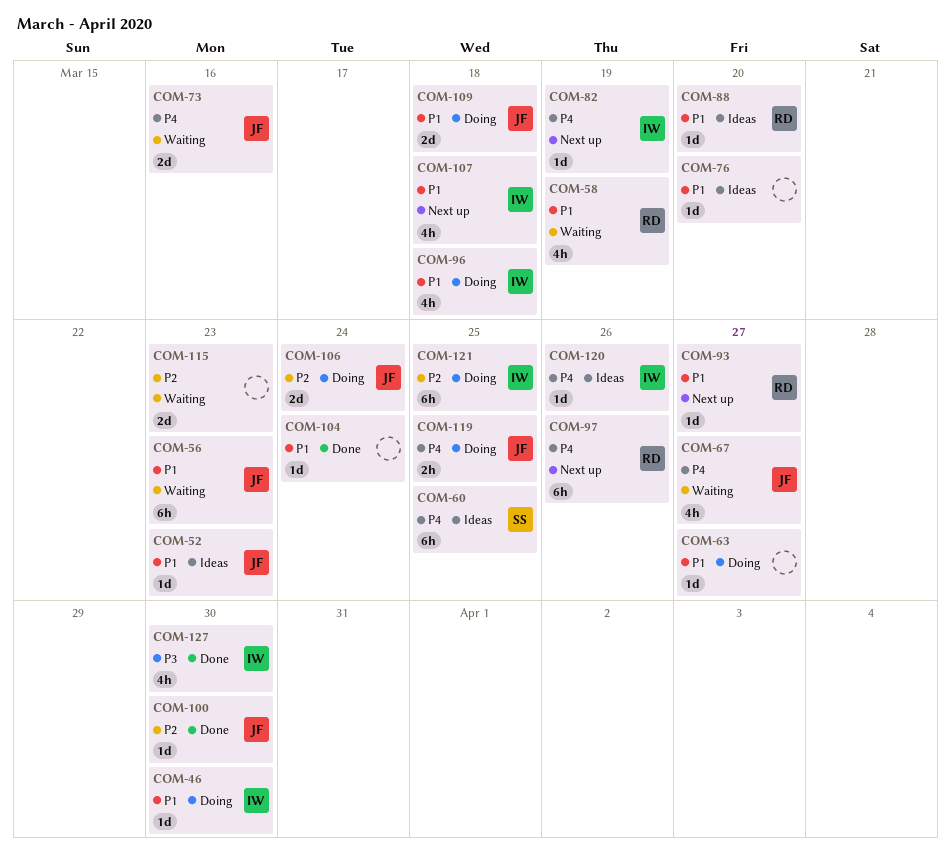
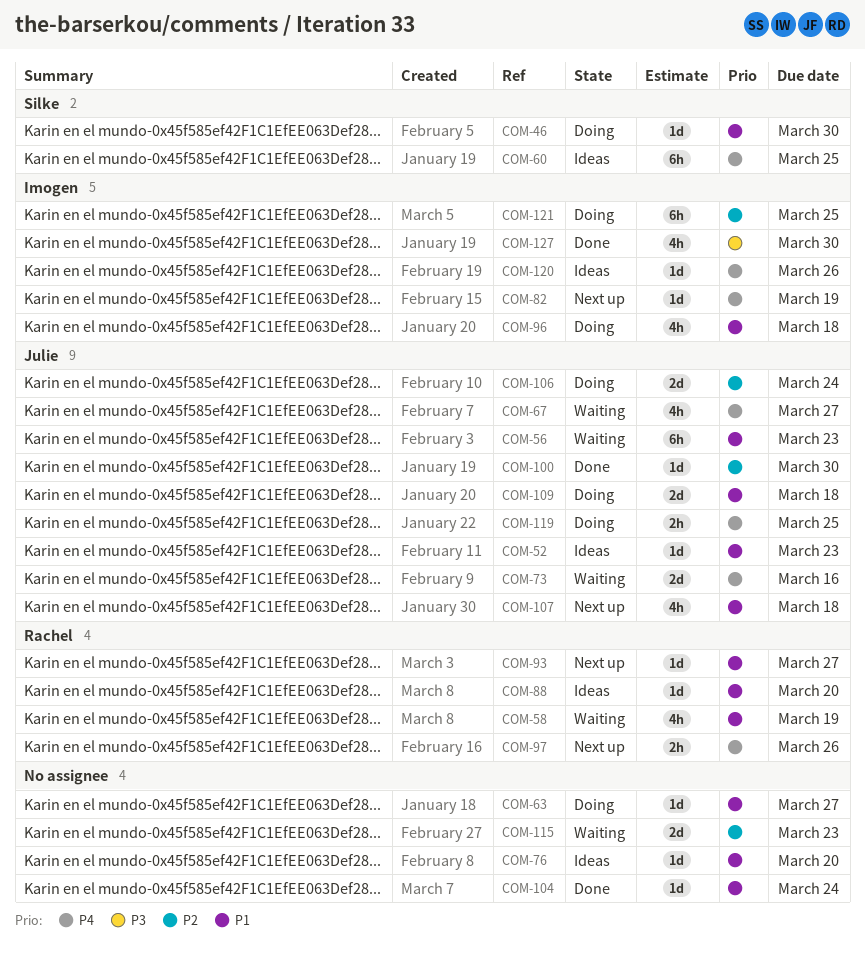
COM-46, owner: Imogen -> Silke
COM-97, estimate: 6h -> 2h
COM-107, owner: Imogen -> Julie

